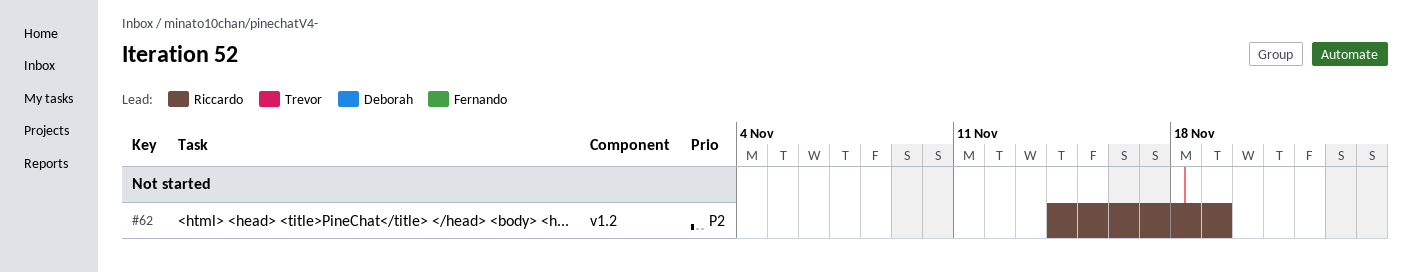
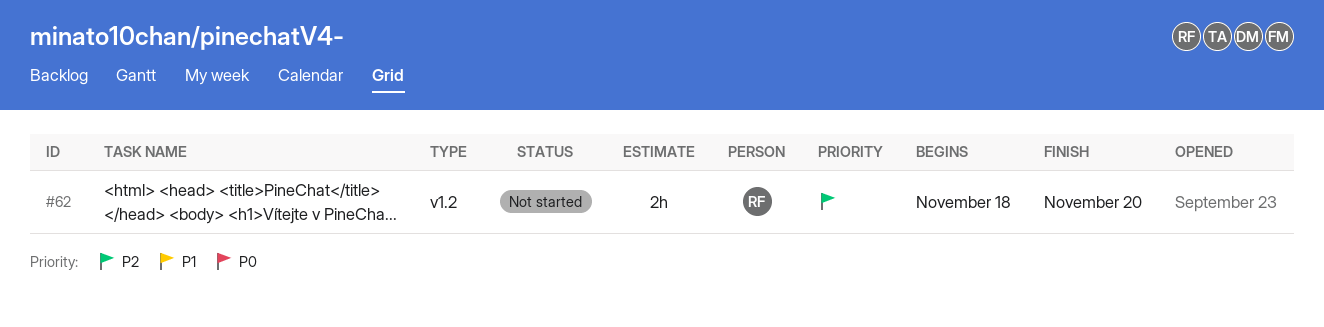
#62, start: Nov 14 -> Nov 18
#62, due: Nov 19 -> Nov 20

